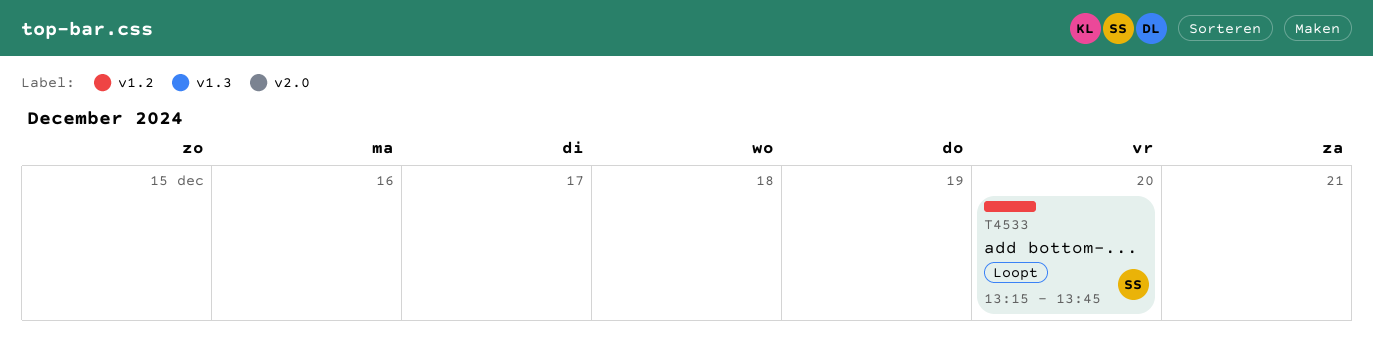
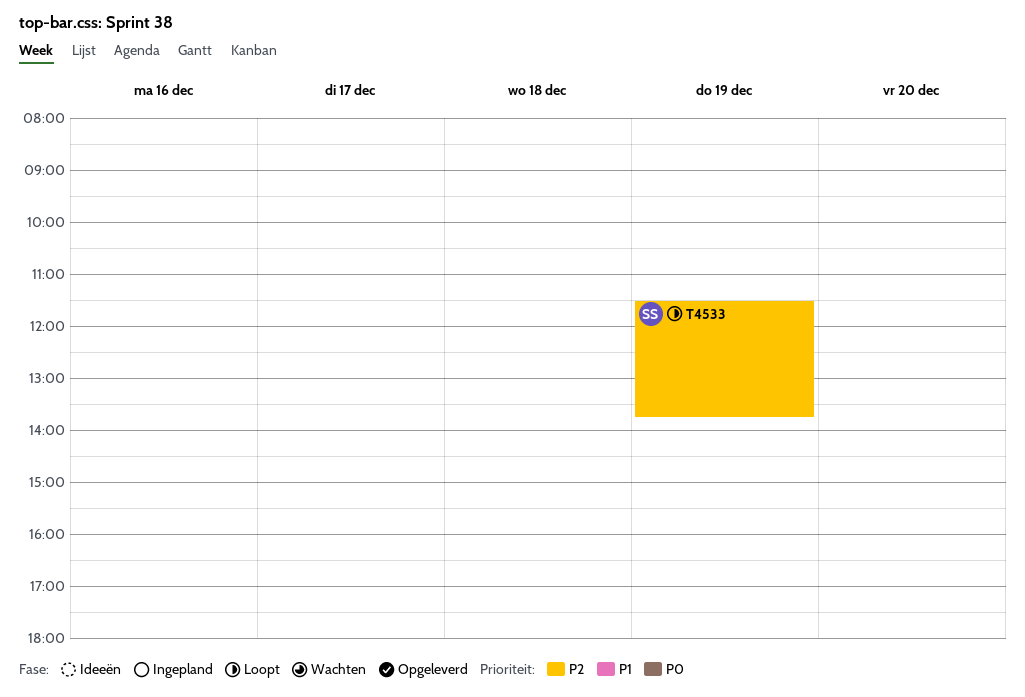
T4533, day: Dec 20 -> Dec 19
T4533, begins: 13:15 -> 11:30

